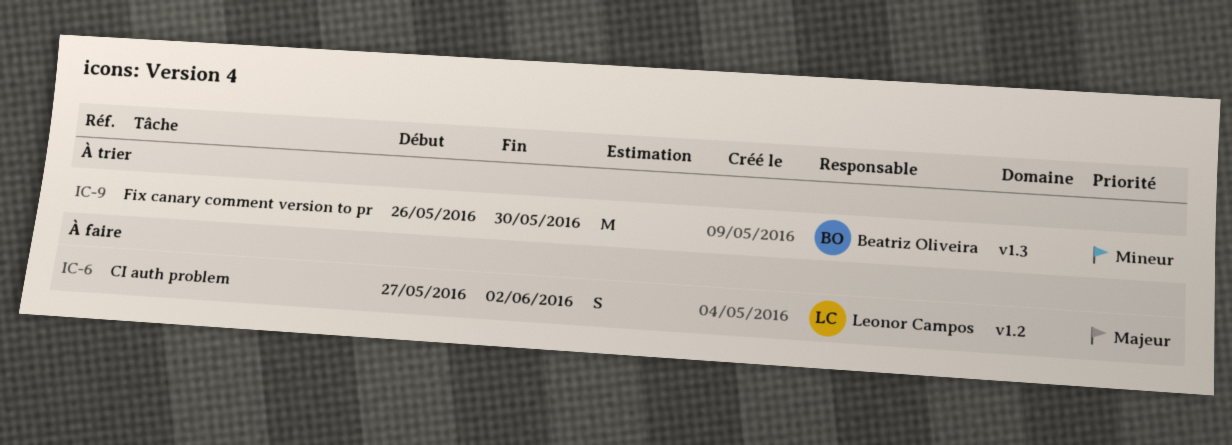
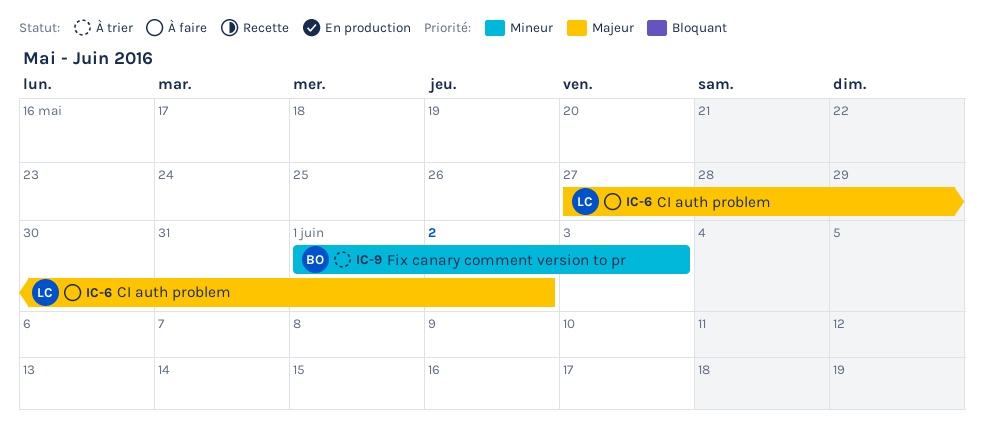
IC-9, start: May 26 -> Jun 1
IC-9, due: May 30 -> Jun 3

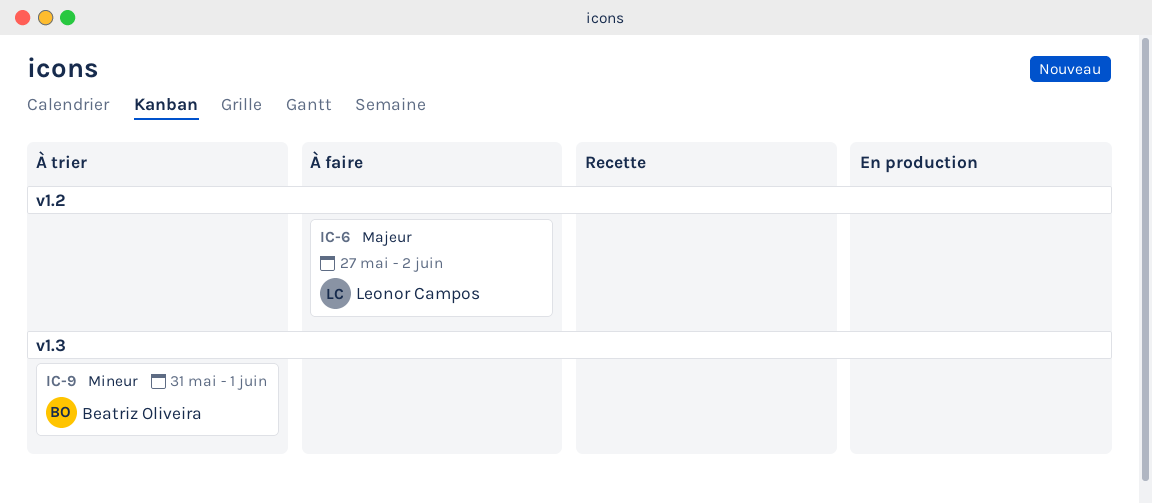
IC-9, start: Jun 1 -> May 31
IC-9, due: Jun 3 -> Jun 1

